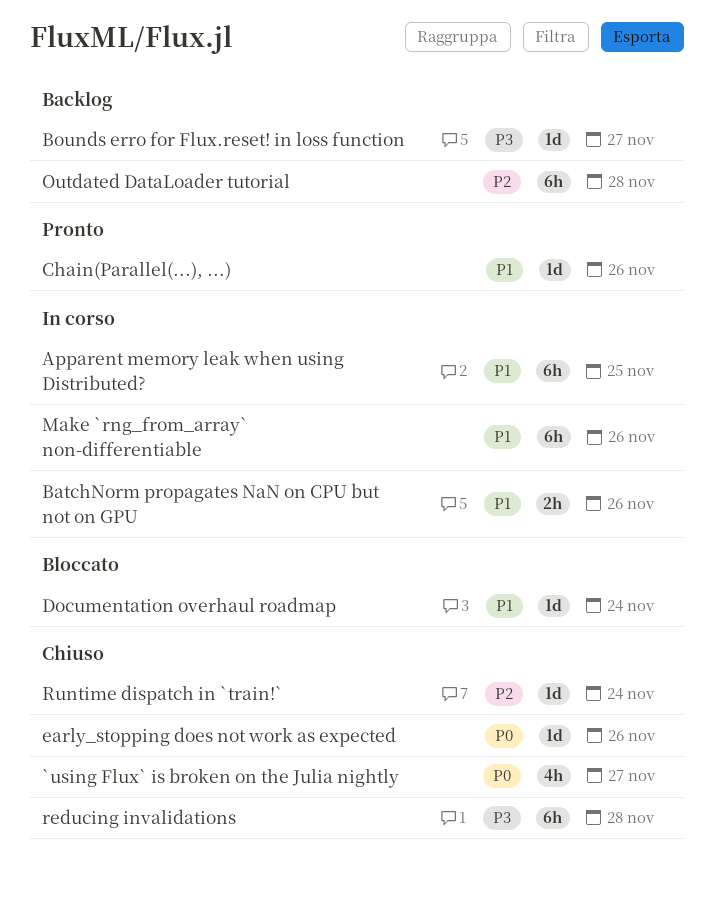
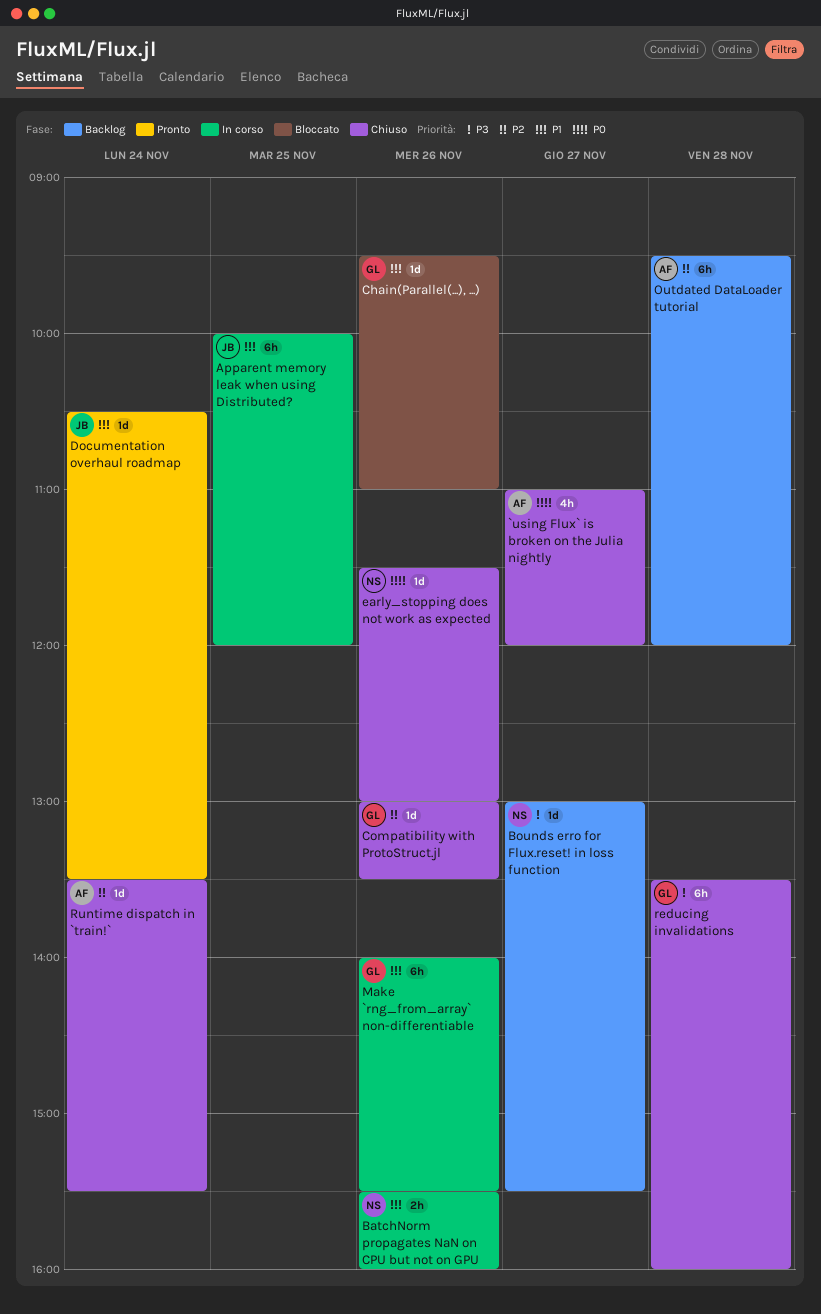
Chain(Parallel(...), ...), status: Pronto -> Bloccato
Compatibility with ProtoStruct.jl: none -> present
Documentation overhaul roadmap, status: Bloccato -> Pronto

